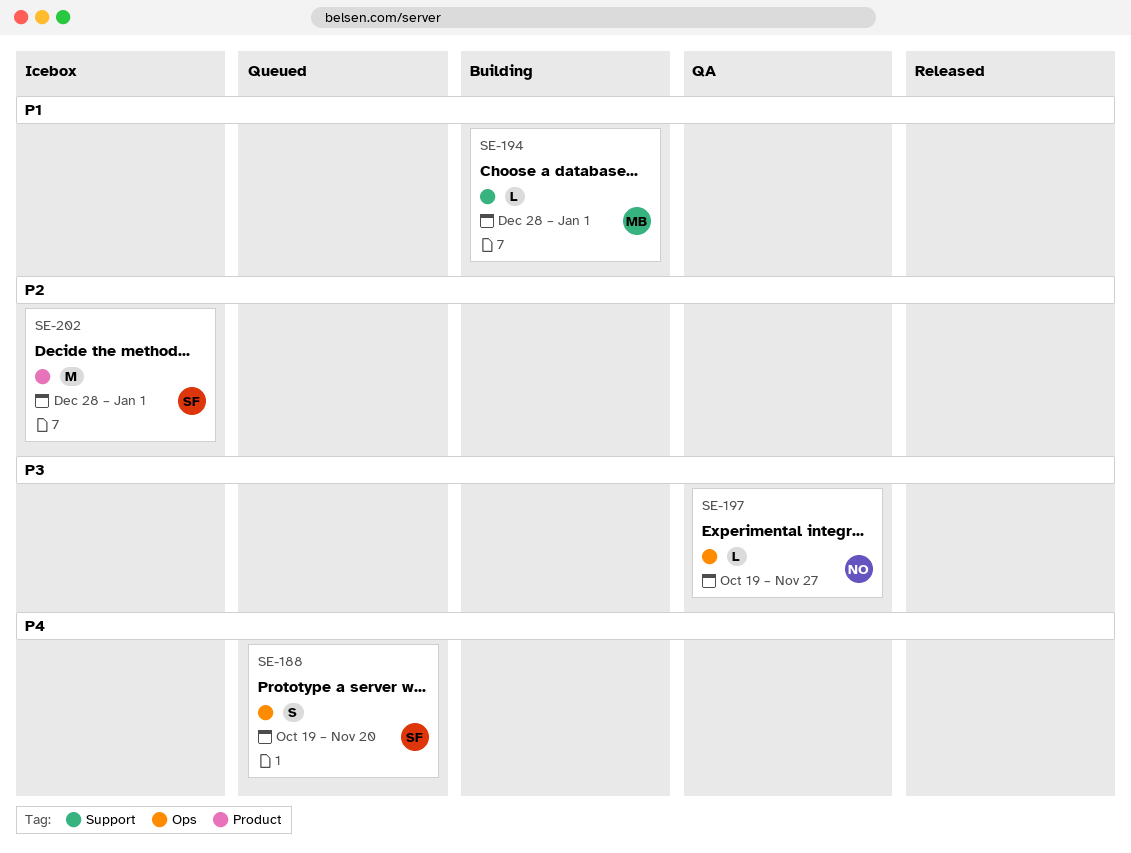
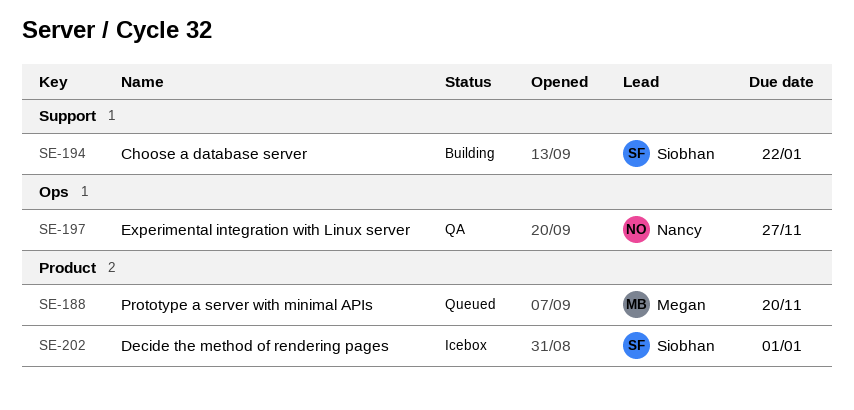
SE-188, owner: Siobhan -> Megan
SE-188, label: Ops -> Product
SE-194, owner: Megan -> Siobhan
SE-194, due: Jan 1 -> Jan 22

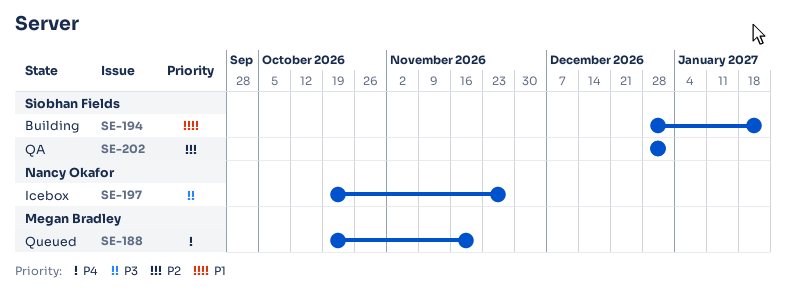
SE-197, status: QA -> Icebox
SE-202, status: Icebox -> QA

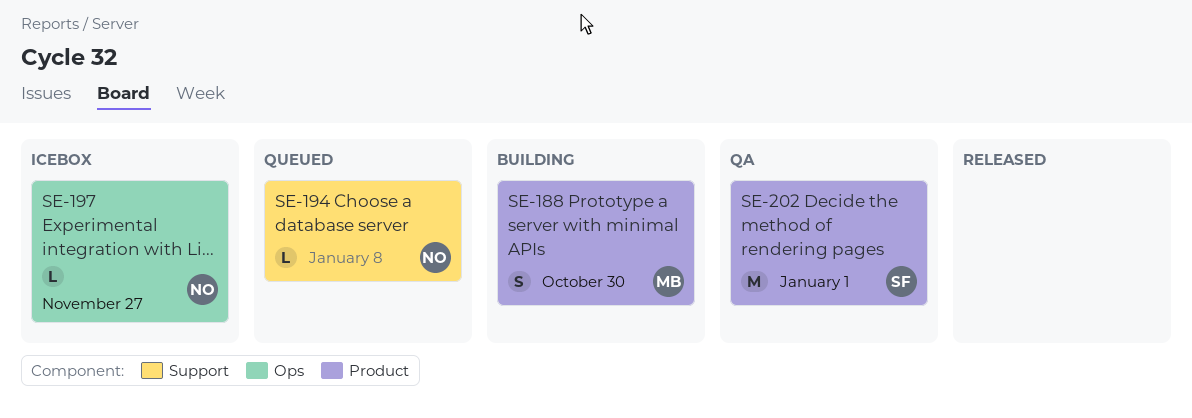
SE-188, status: Queued -> Building
SE-188, due: Nov 20 -> Oct 30
SE-194, status: Building -> Queued
SE-194, owner: Siobhan Fields -> Nancy Okafor
SE-194, due: Jan 22 -> Jan 8

